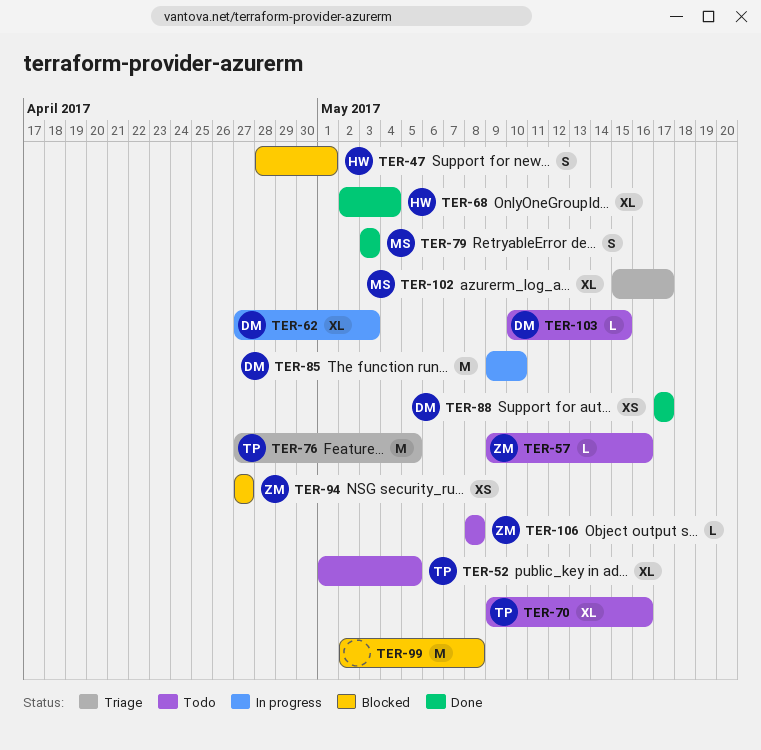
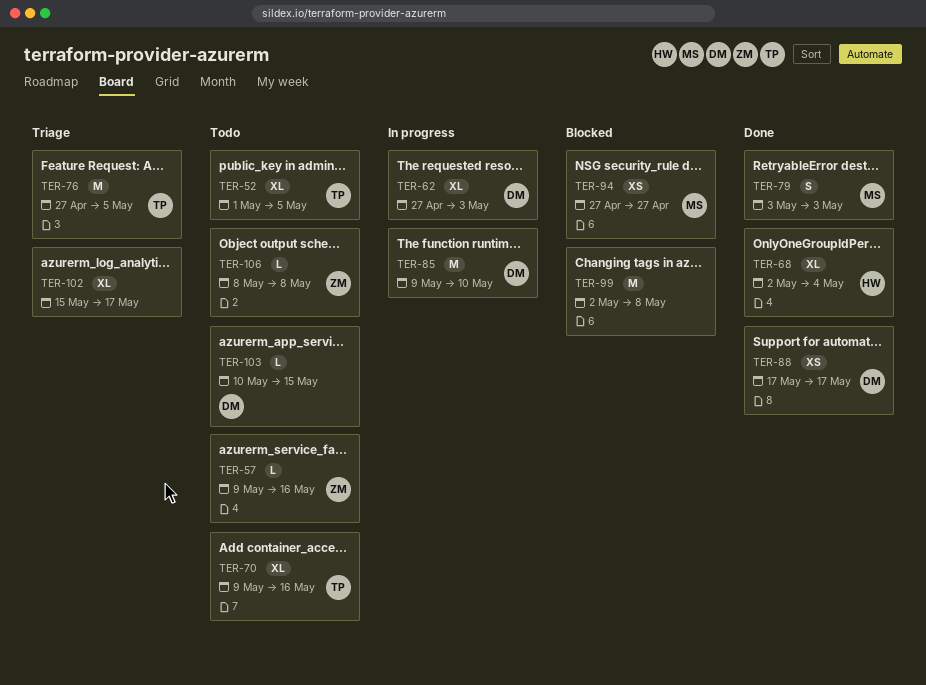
TER-47: present -> none
TER-94, owner: ZM -> MS
TER-102, owner: MS -> none

